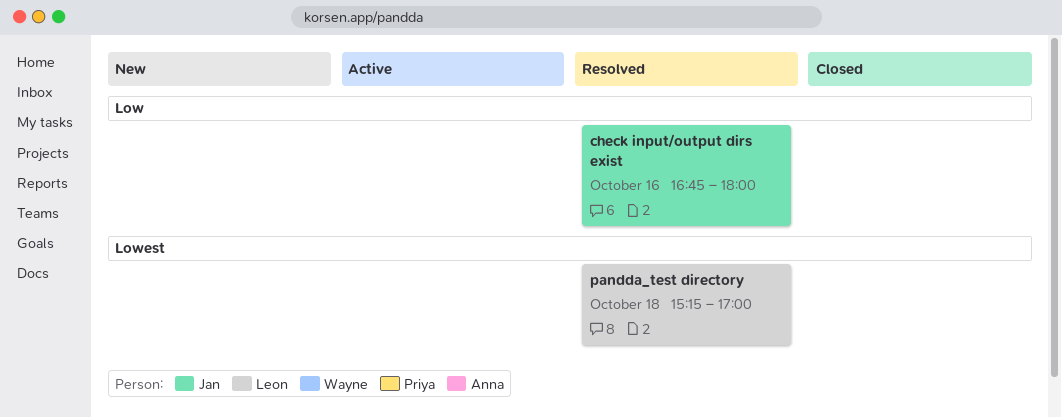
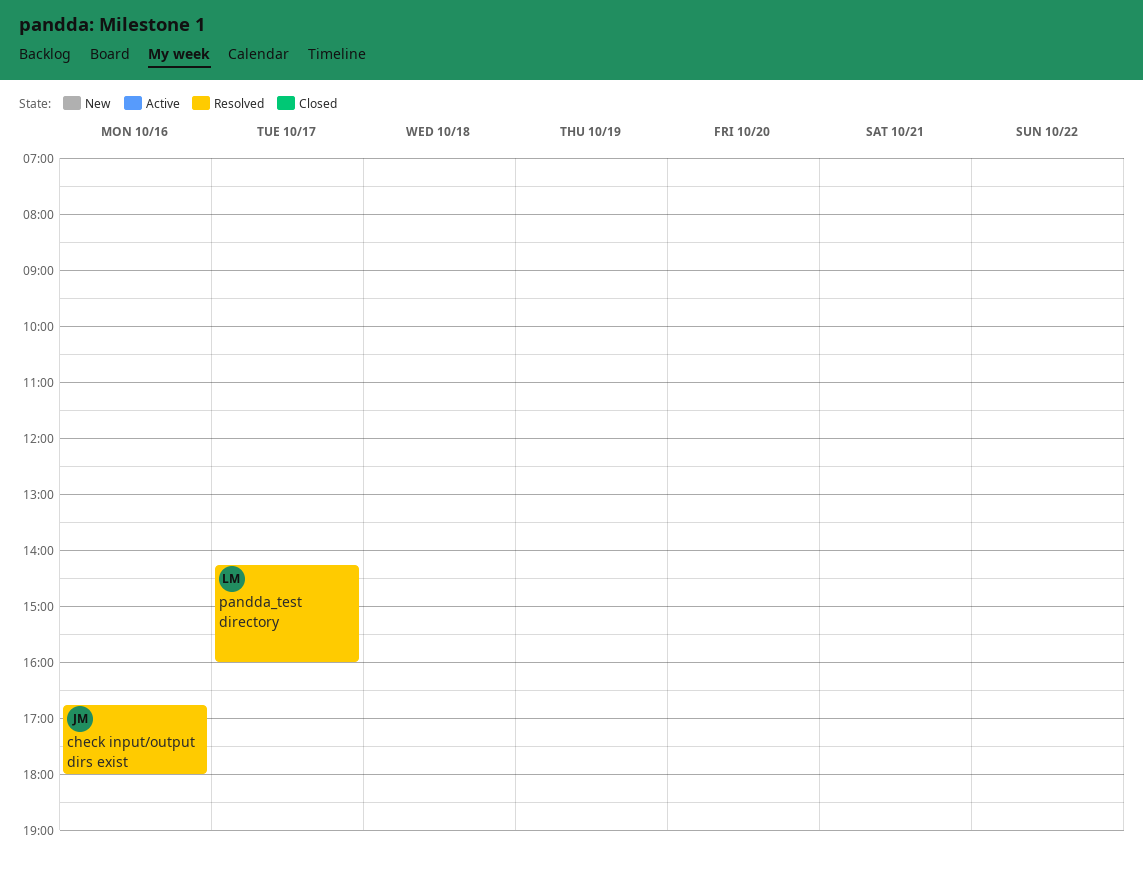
pandda_test directory, day: Oct 18 -> Oct 17
pandda_test directory, begins: 15:15 -> 14:15
pandda_test directory, ends: 17:00 -> 16:00

